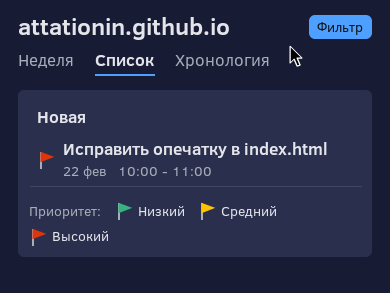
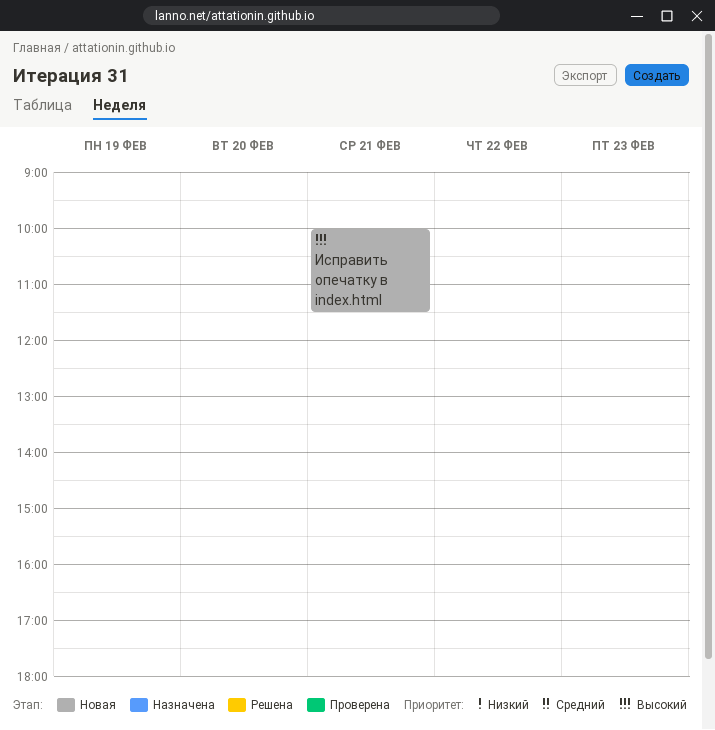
Исправить опечатку в index.html, day: Feb 22 -> Feb 21
Исправить опечатку в index.html, ends: 11:00 -> 11:30

